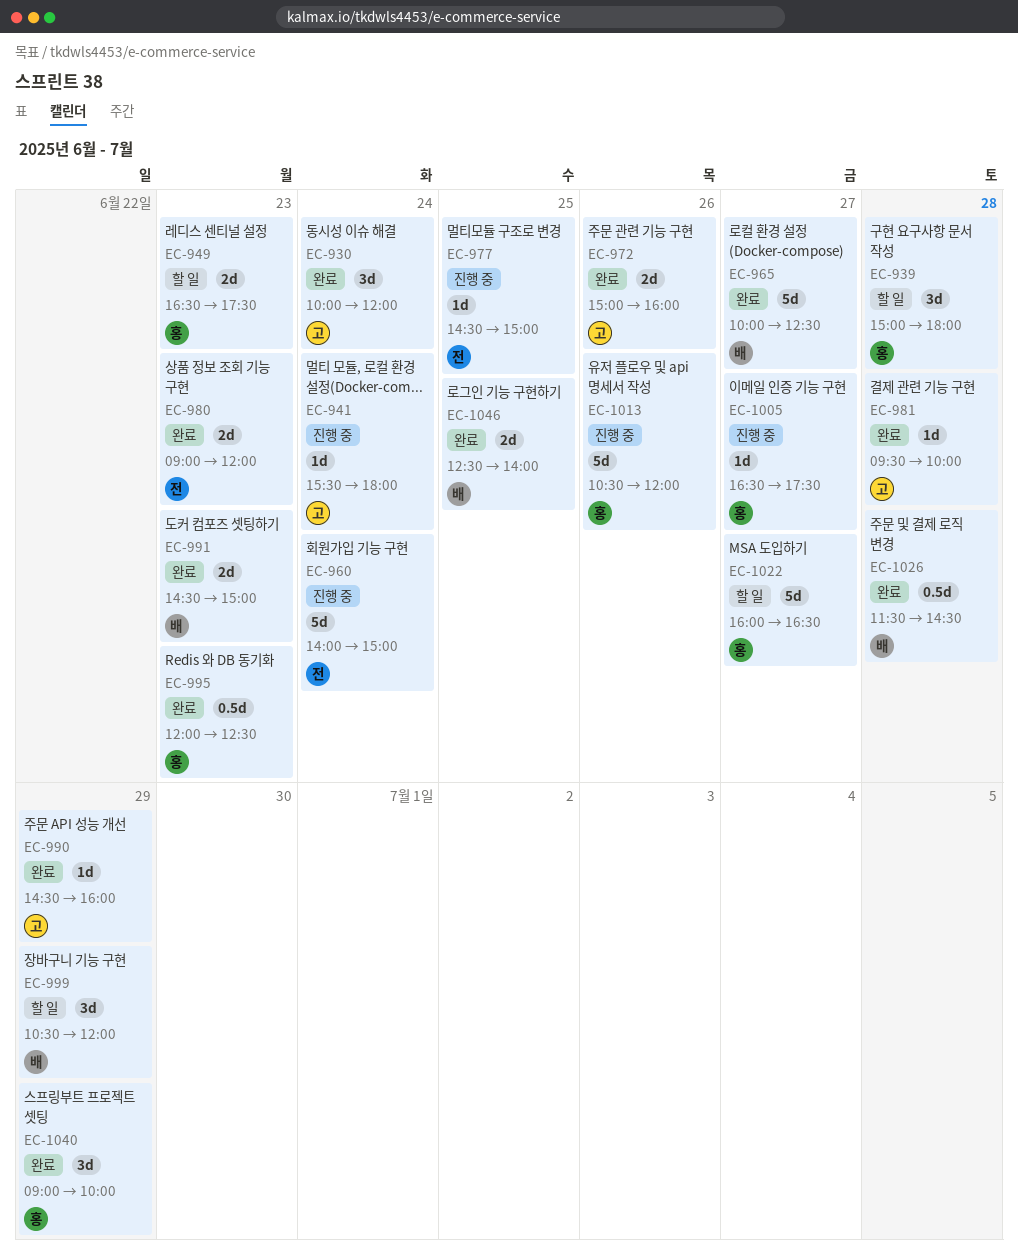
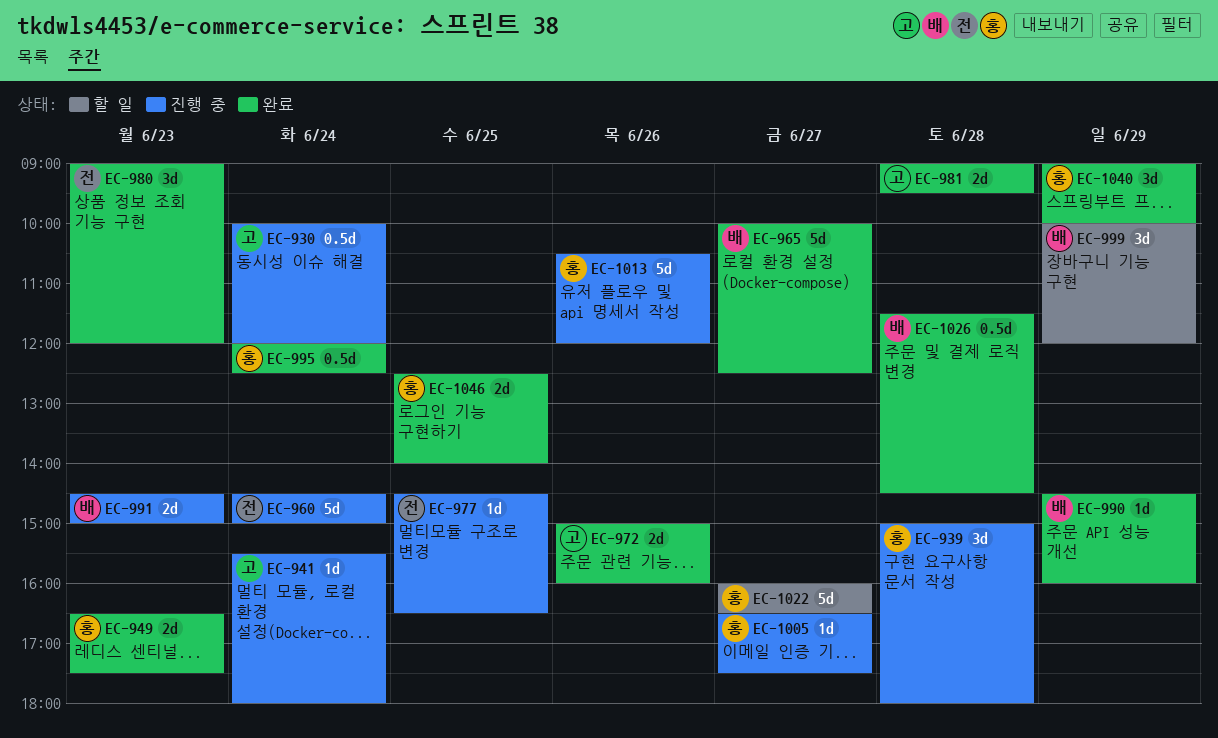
EC-930, status: 완료 -> 진행 중
EC-930, estimate: 3d -> 0.5d
EC-939, status: 할 일 -> 진행 중
EC-949, status: 할 일 -> 완료
EC-960, begins: 14:00 -> 14:30
EC-977, ends: 15:00 -> 16:30
EC-980, estimate: 2d -> 3d
EC-981, estimate: 1d -> 2d
EC-981, begins: 09:30 -> 09:00
EC-981, ends: 10:00 -> 09:30
EC-990, owner: 고 -> 배
EC-991, status: 완료 -> 진행 중
EC-995, day: Jun 23 -> Jun 24
EC-999, begins: 10:30 -> 10:00
EC-1046, owner: 배 -> 홍

